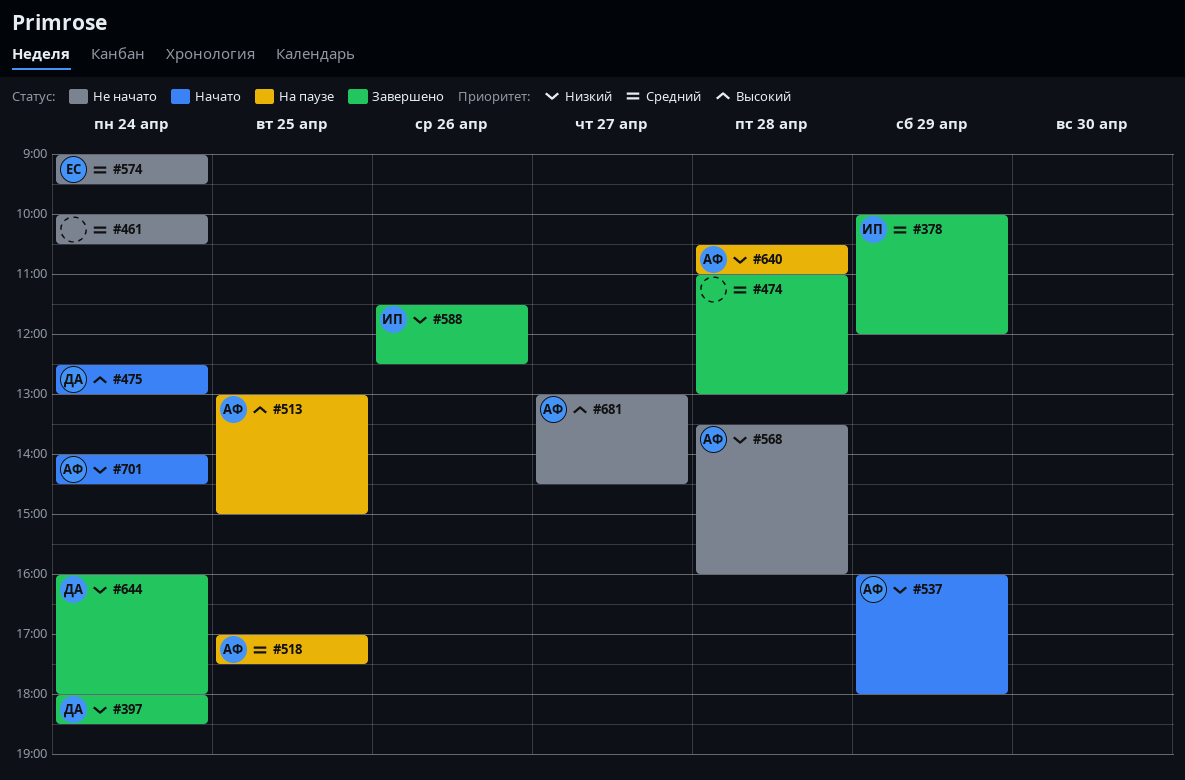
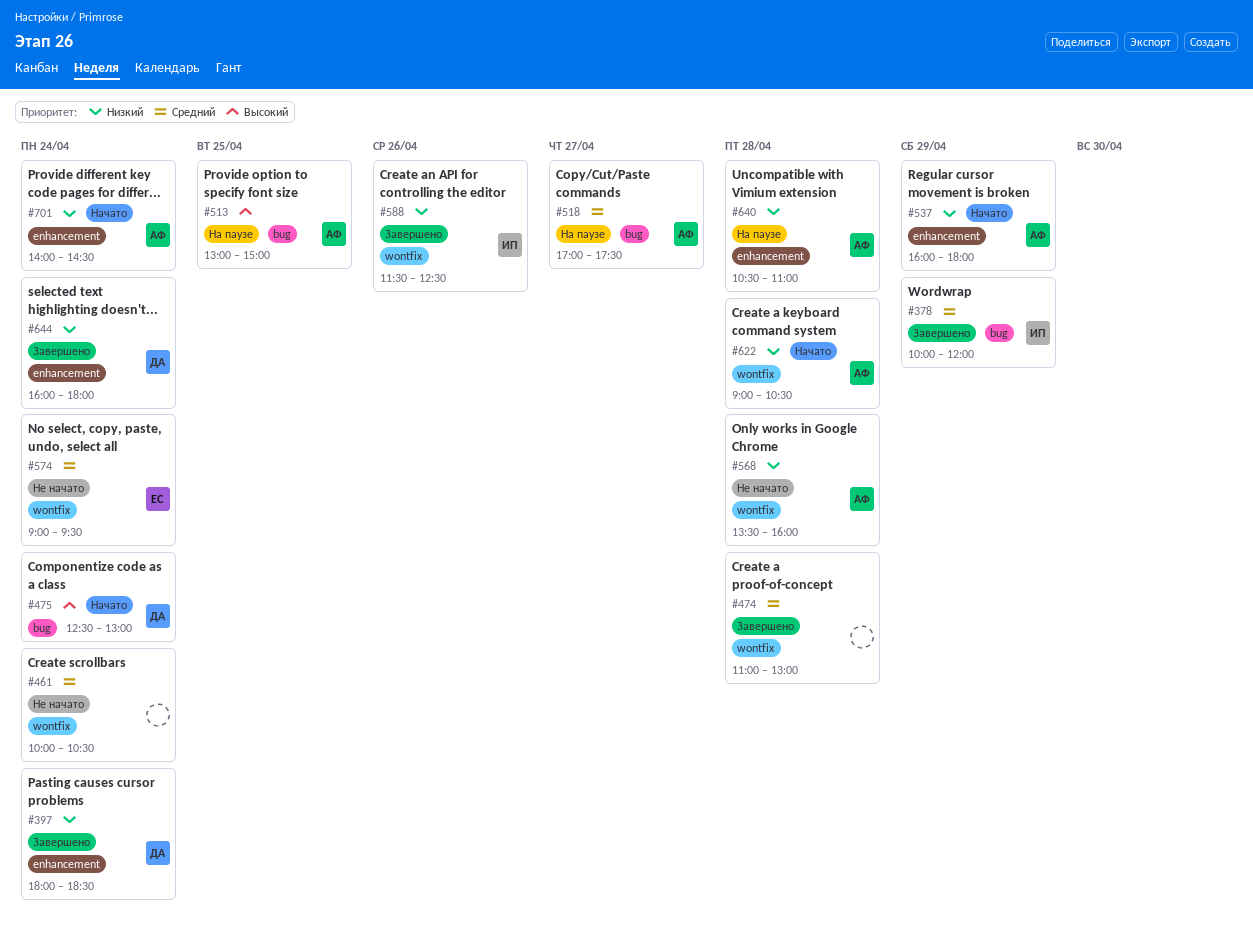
#518, day: Apr 25 -> Apr 27
#622: none -> present
#681: present -> none

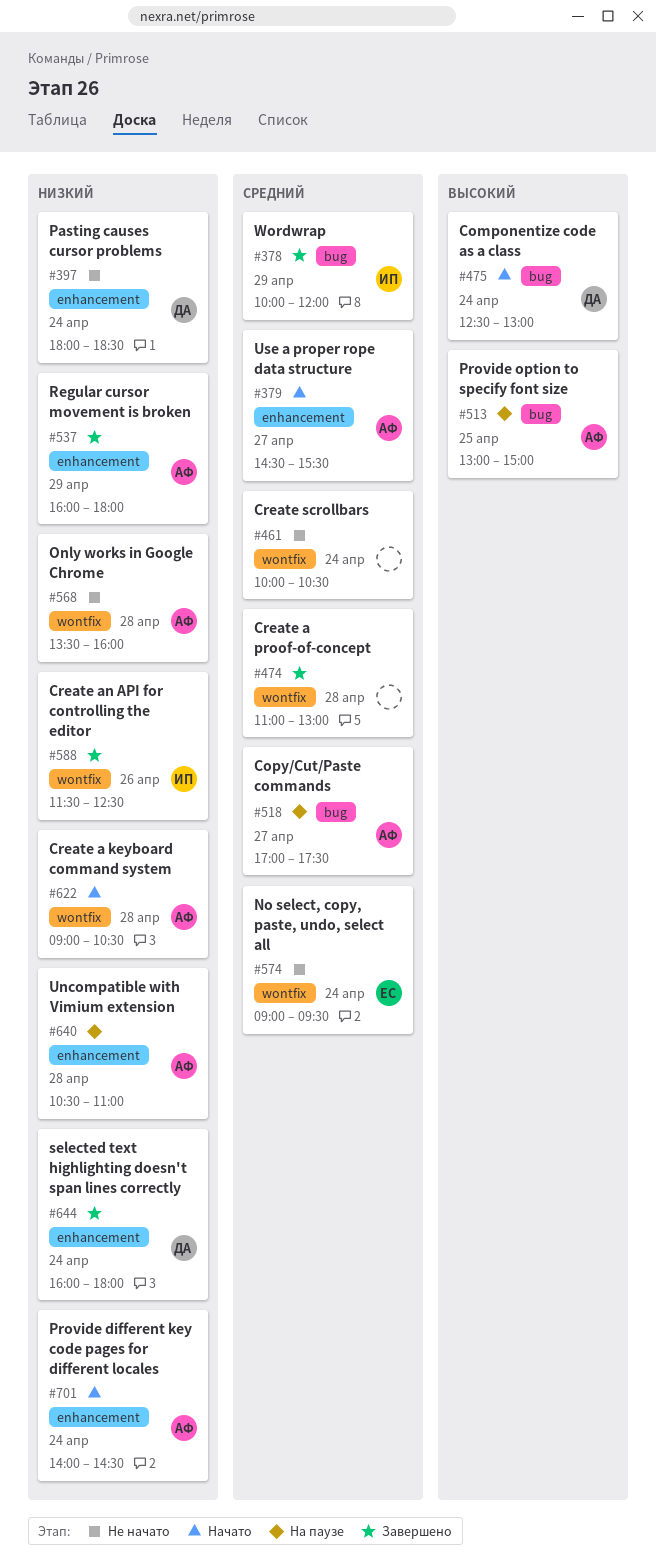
#379: none -> present
#397, status: Завершено -> Не начато
#537, status: Начато -> Завершено

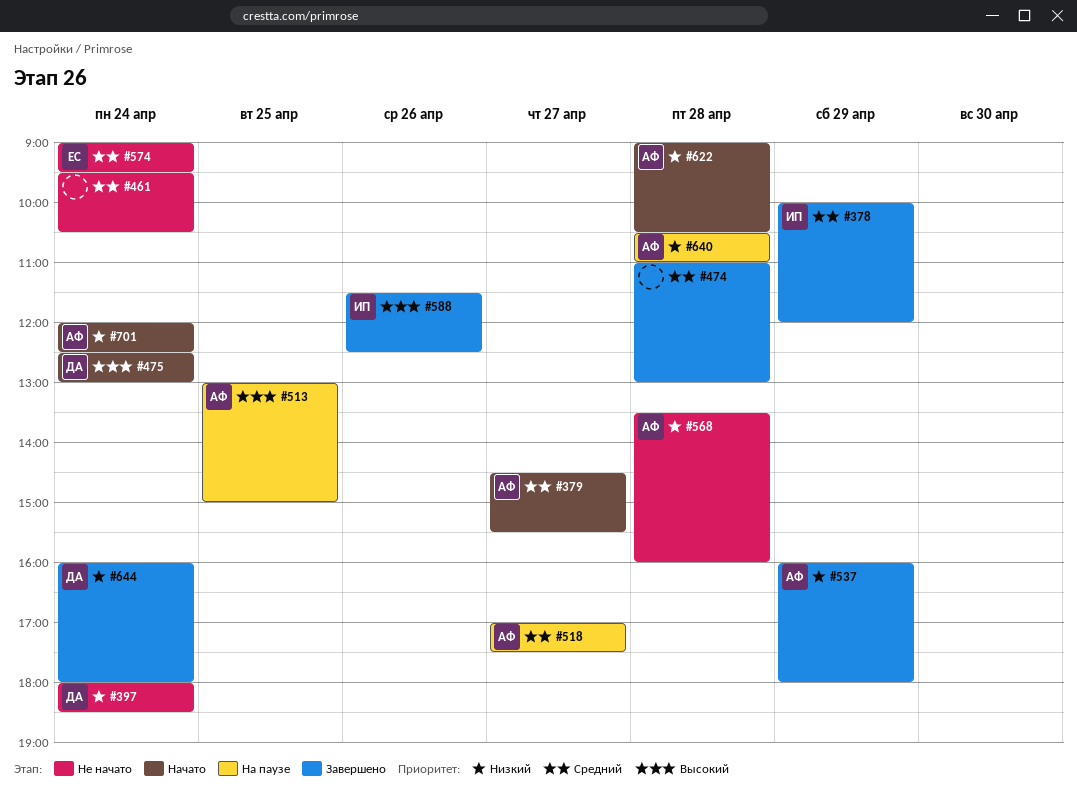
#461, begins: 10:00 -> 09:30
#588, priority: Низкий -> Высокий
#701, begins: 14:00 -> 12:00
#701, ends: 14:30 -> 12:30

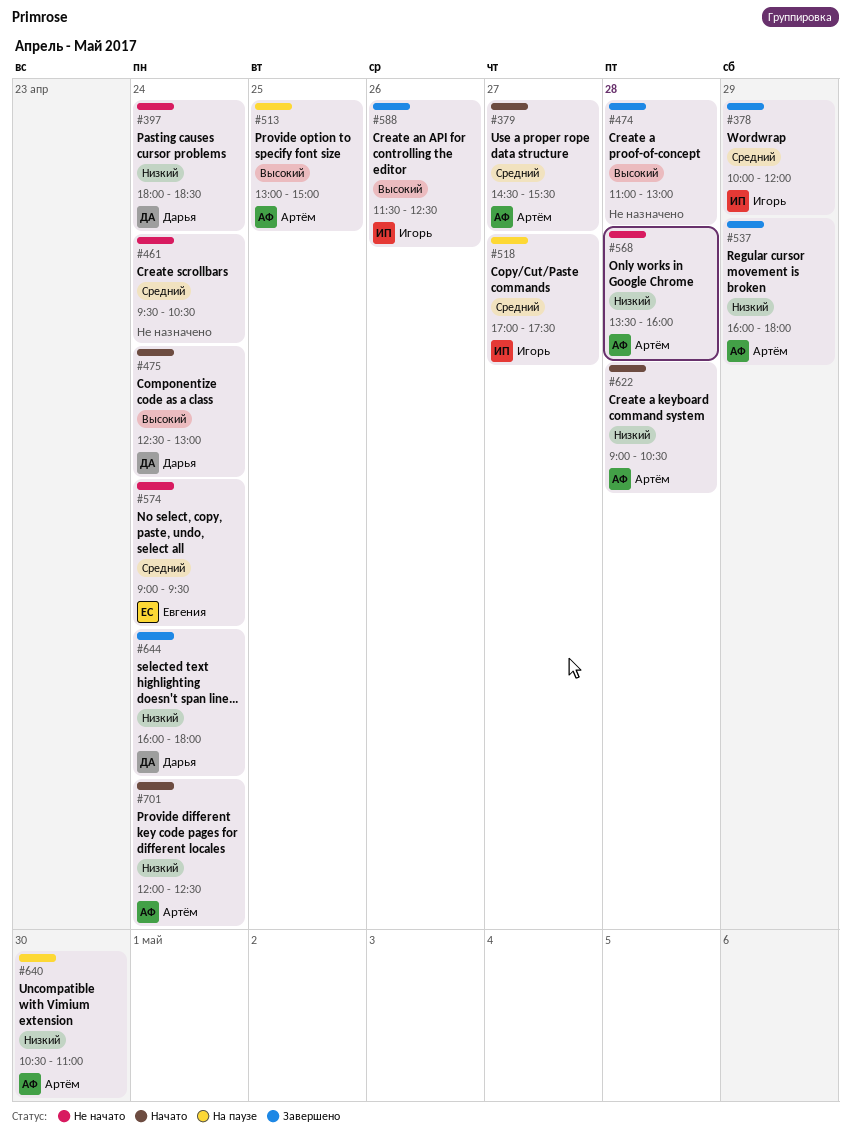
#474, priority: Средний -> Высокий
#518, owner: Артём -> Игорь
#640, day: Apr 28 -> Apr 30

